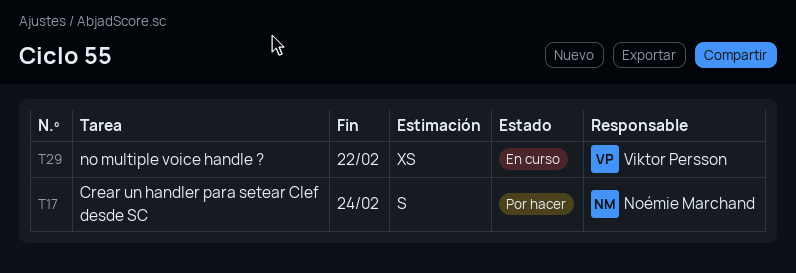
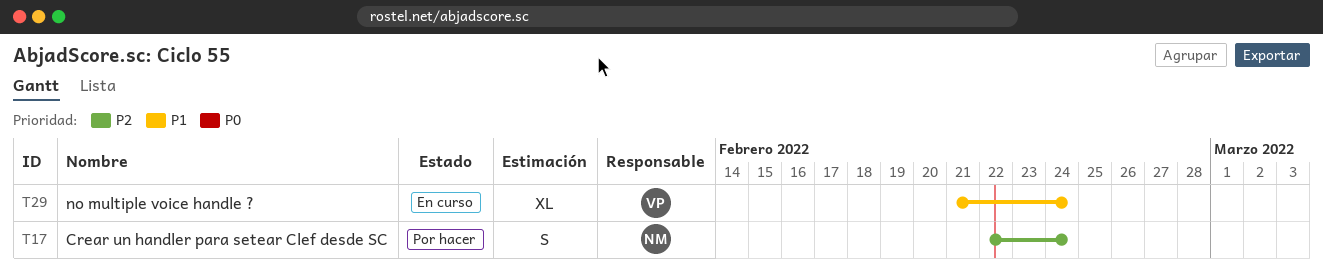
T29, estimate: XS -> XL
T29, due: Feb 22 -> Feb 24

